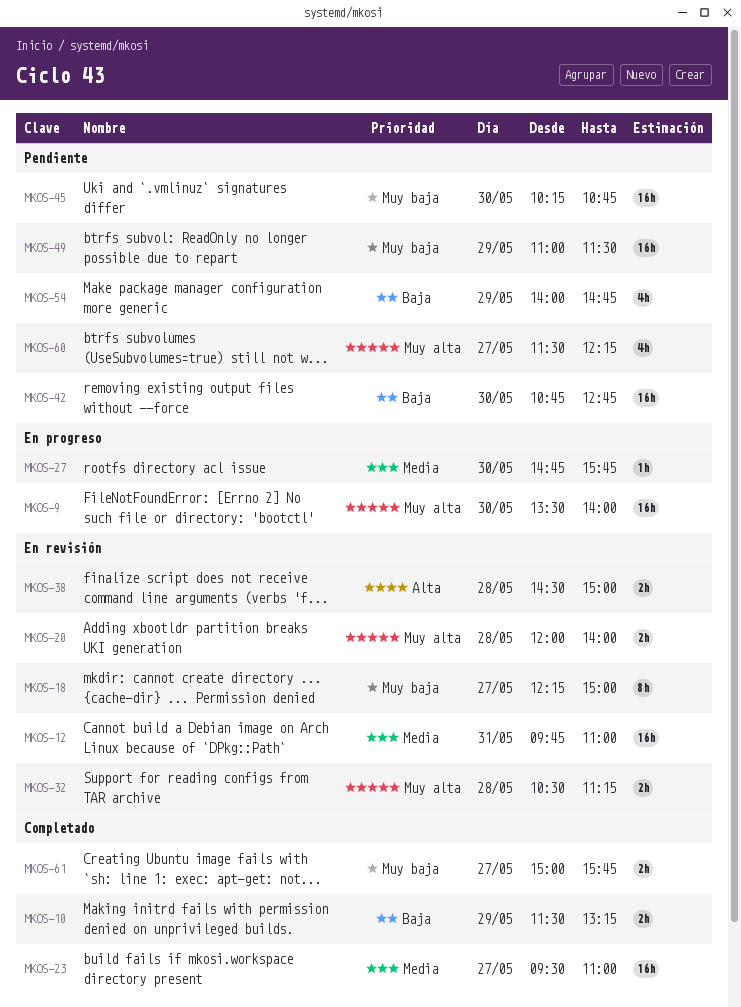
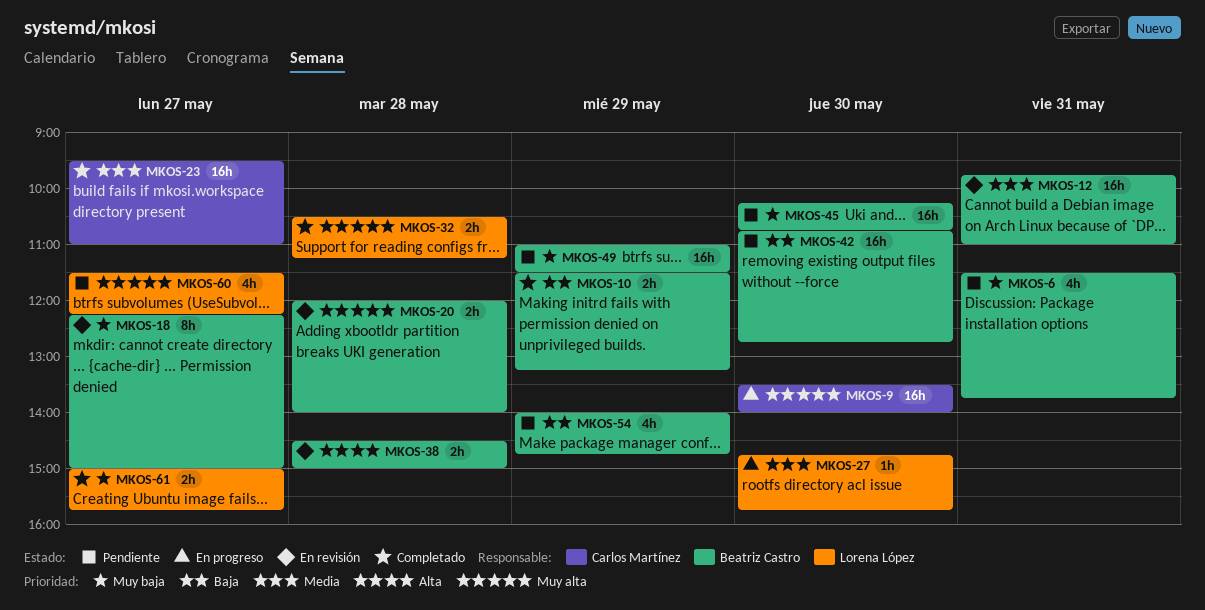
MKOS-6: none -> present
MKOS-32, status: En revisión -> Completado

